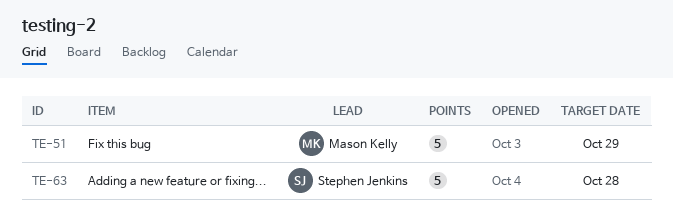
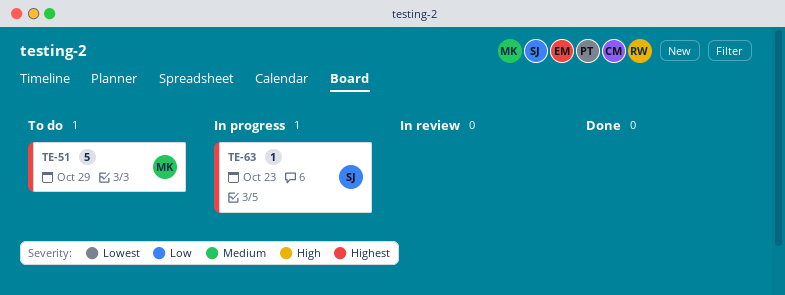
TE-63, estimate: 5 -> 1
TE-63, due: Oct 28 -> Oct 23

